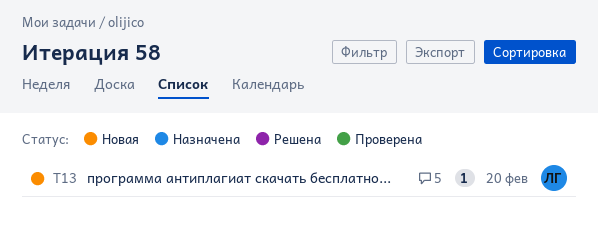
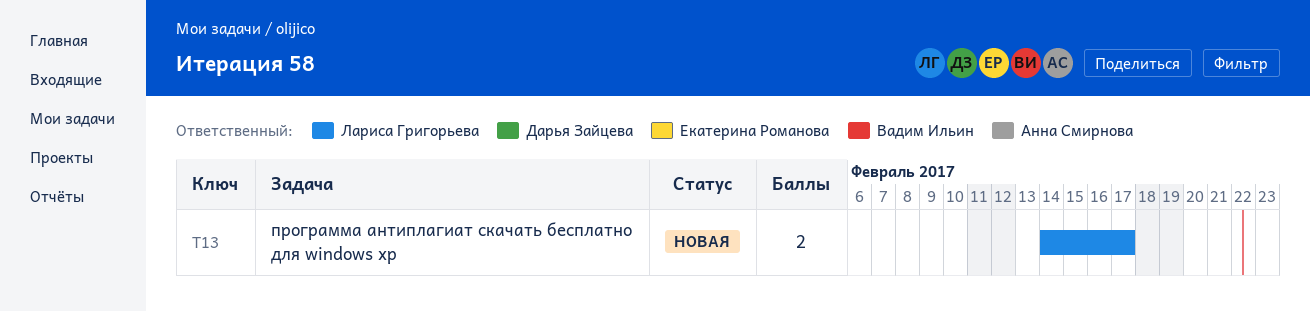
T13, estimate: 1 -> 2
T13, due: Feb 20 -> Feb 17

